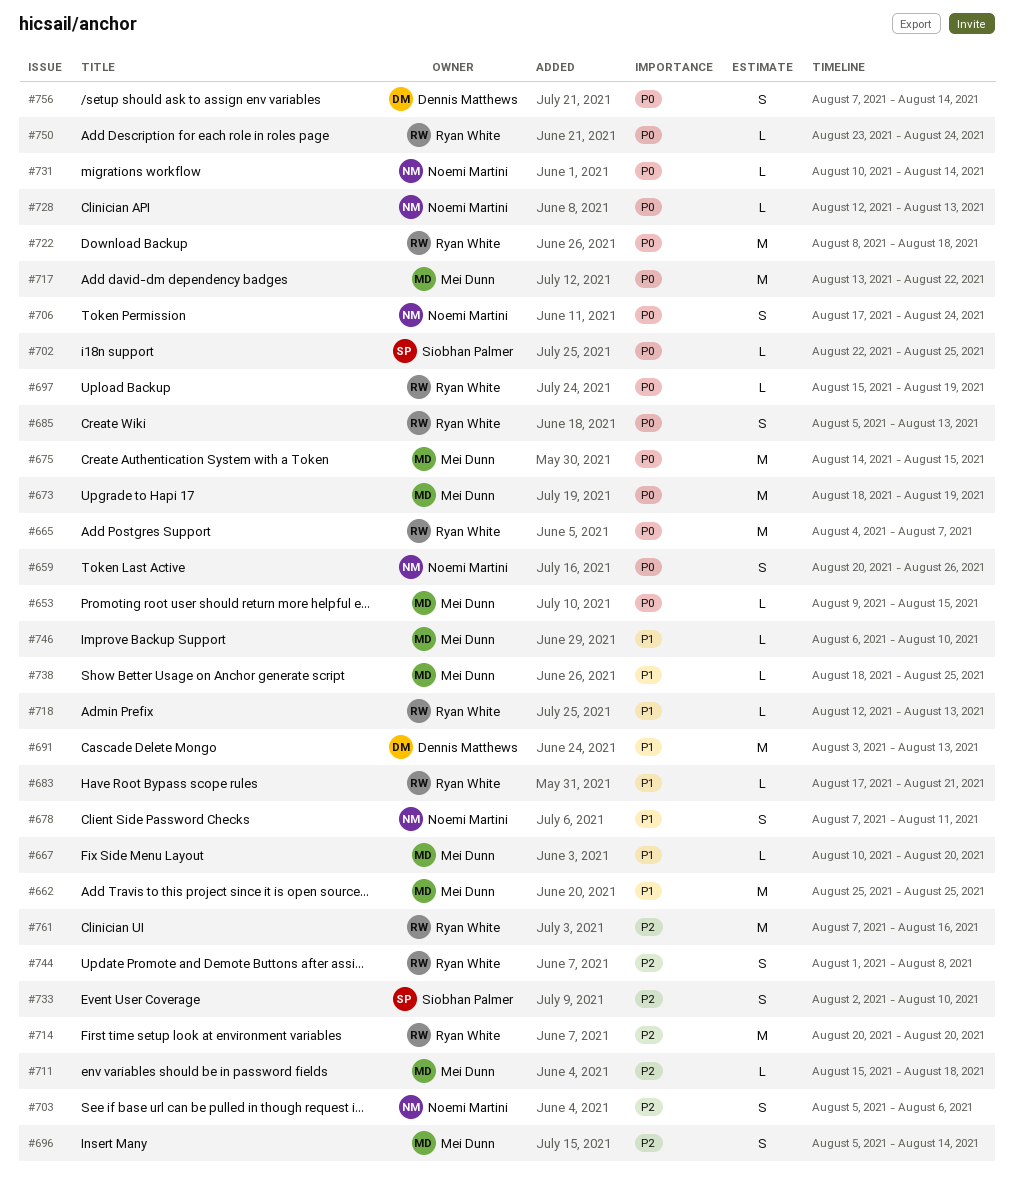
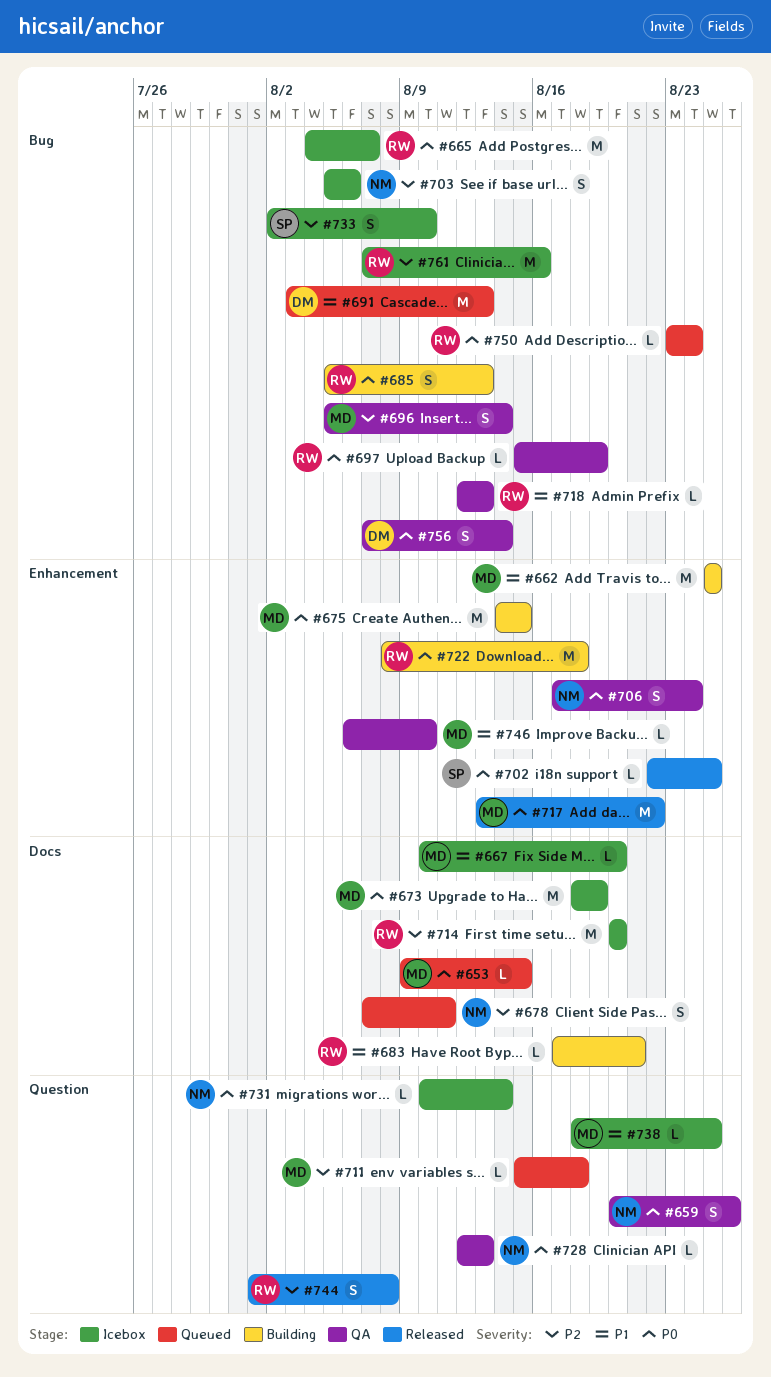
#678, priority: P1 -> P2

